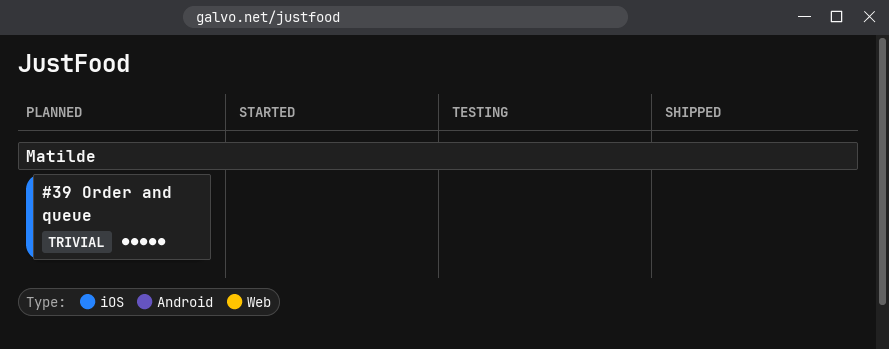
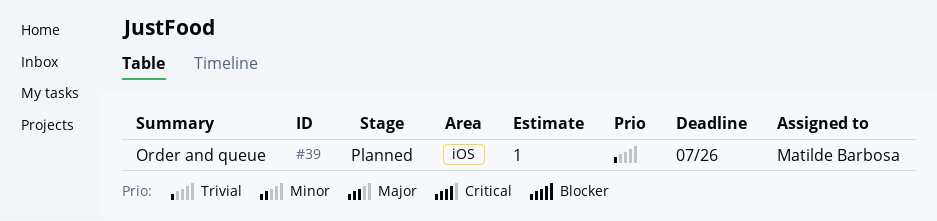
#39, estimate: 5 -> 1

